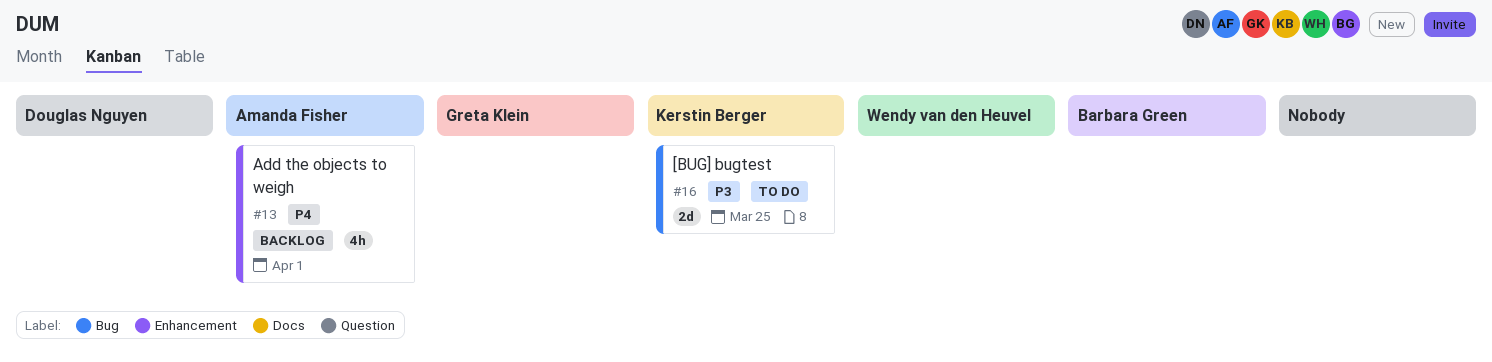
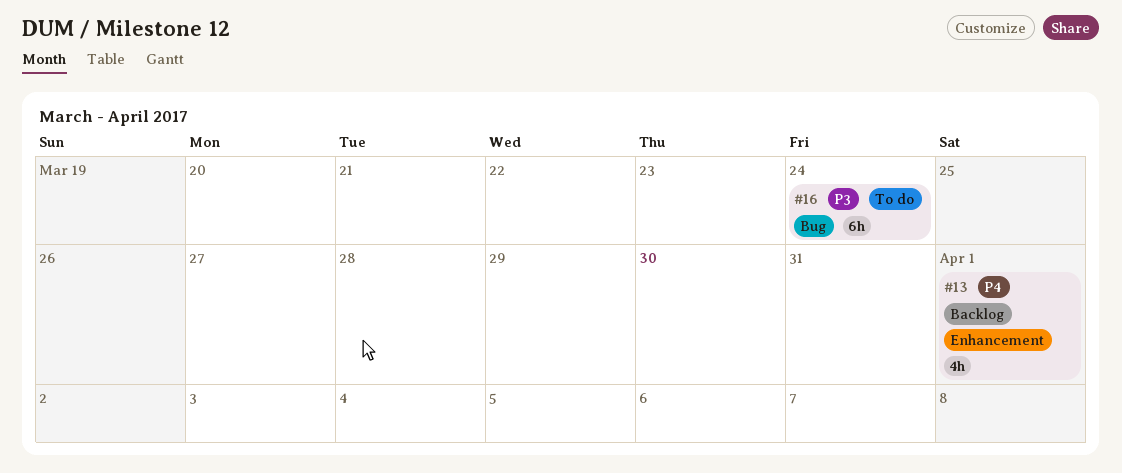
#16, estimate: 2d -> 6h
#16, due: Mar 25 -> Mar 24

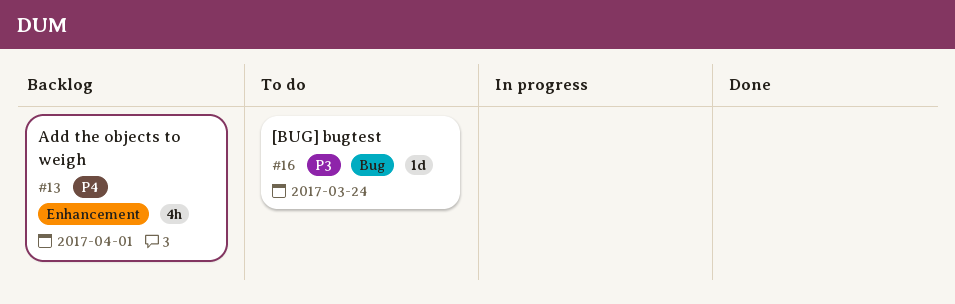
#16, estimate: 6h -> 1d

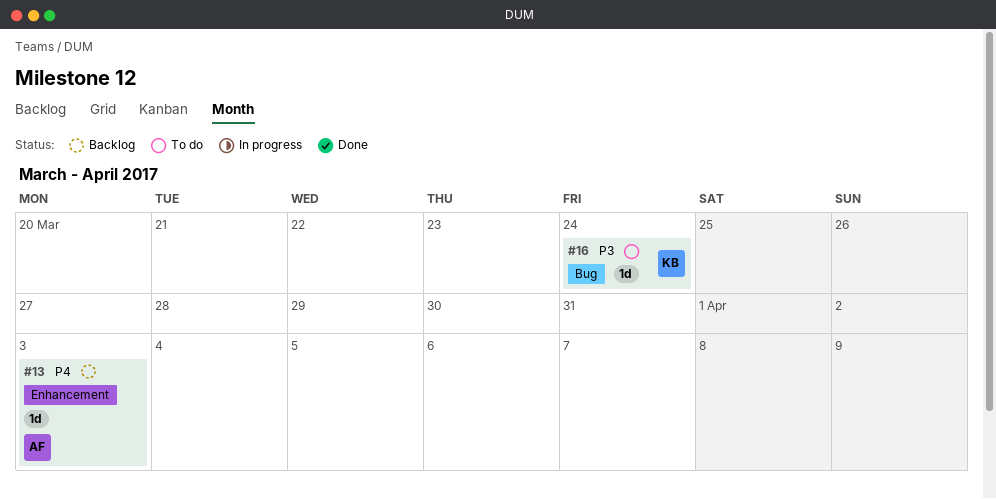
#13, estimate: 4h -> 1d
#13, due: Apr 1 -> Apr 3

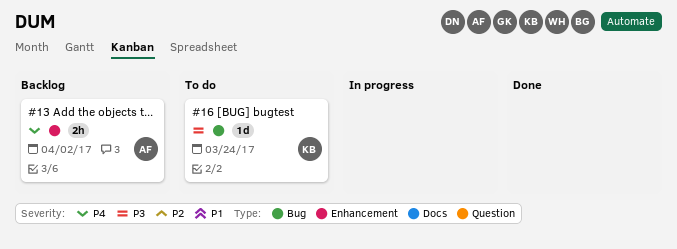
#13, estimate: 1d -> 2h
#13, due: Apr 3 -> Apr 2

